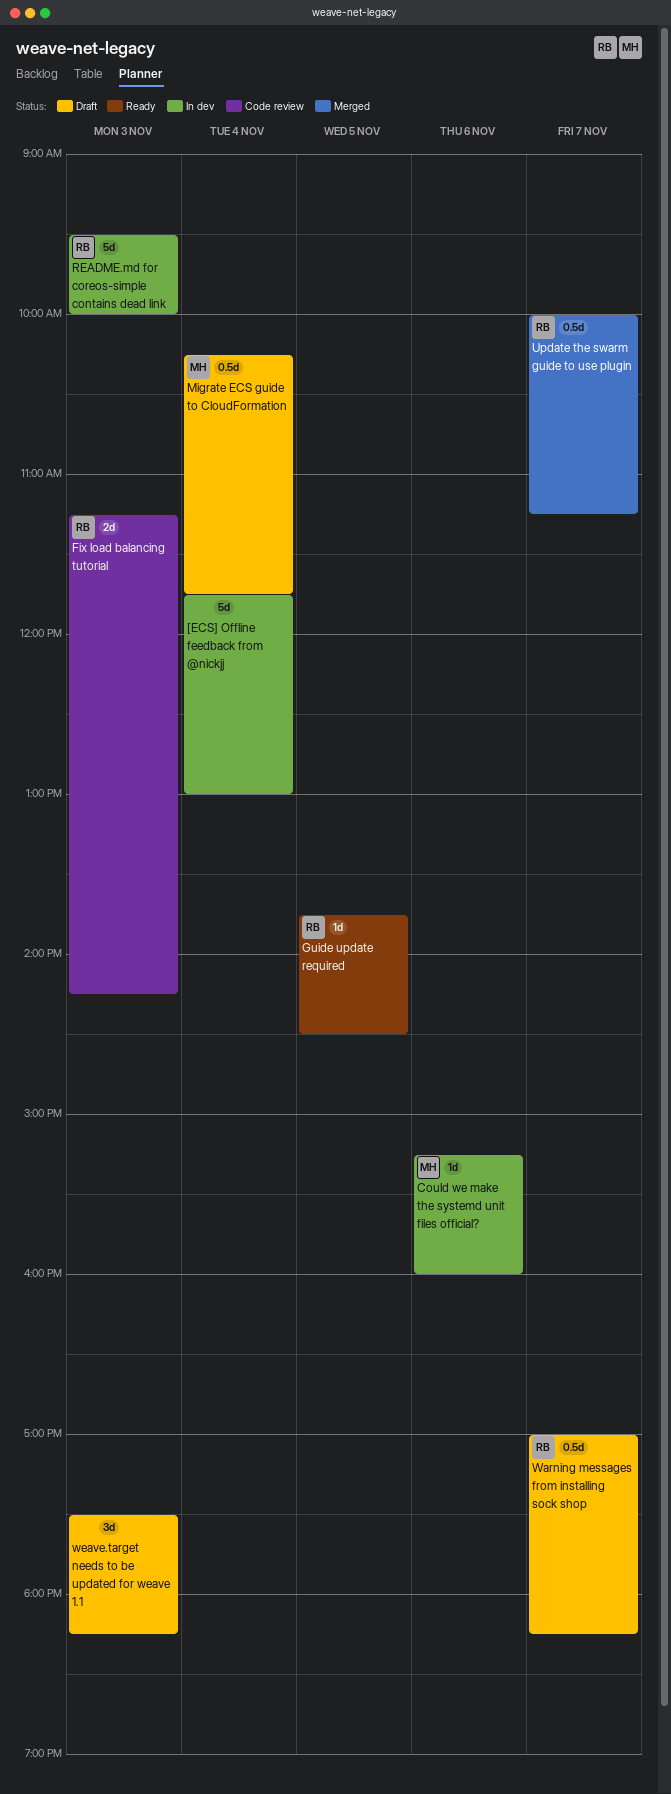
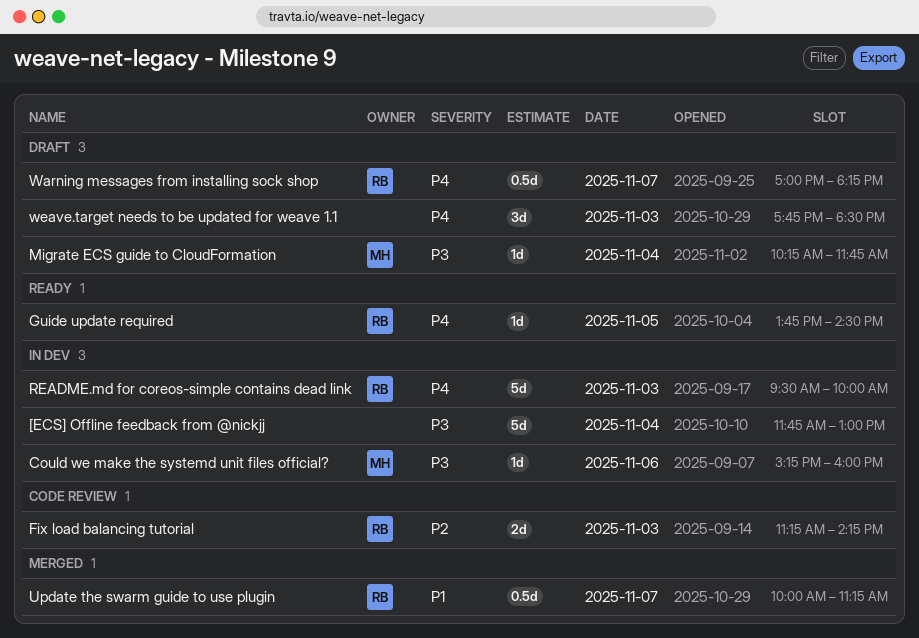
Migrate ECS guide to CloudFormation, estimate: 0.5d -> 1d
weave.target needs to be updated for weave 1.1, begins: 17:30 -> 17:45
weave.target needs to be updated for weave 1.1, ends: 18:15 -> 18:30

